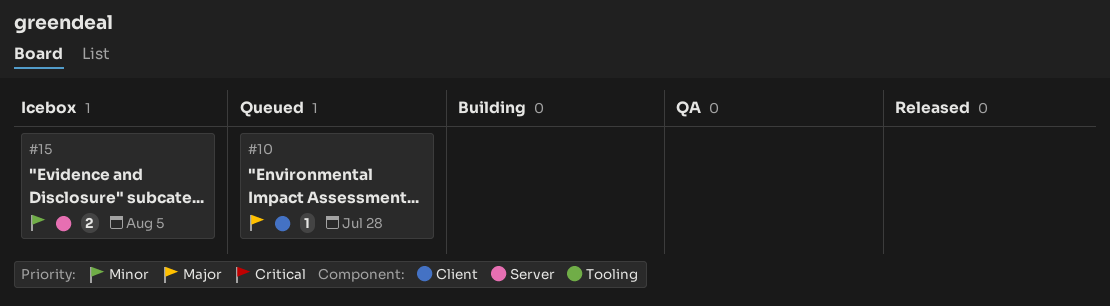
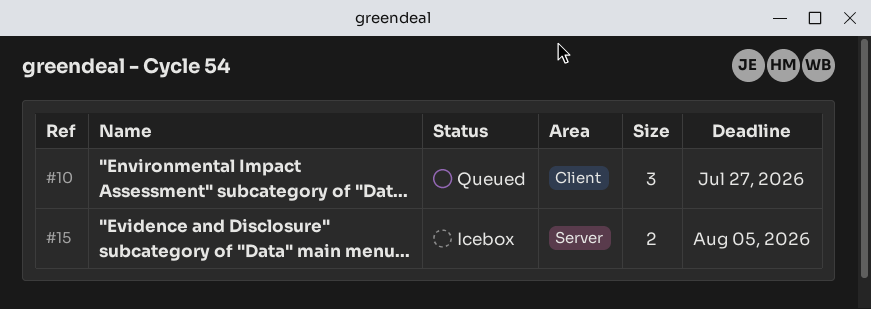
#10, estimate: 1 -> 3
#10, due: Jul 28 -> Jul 27

